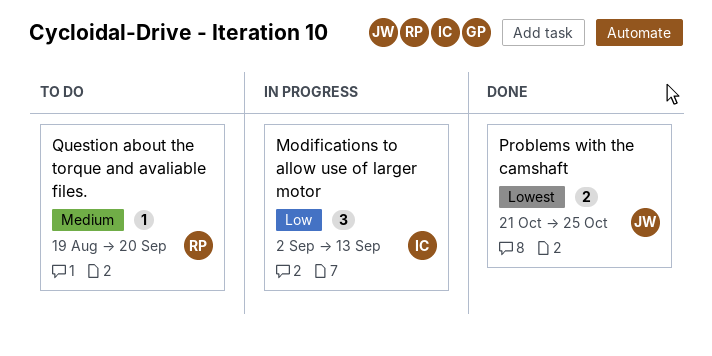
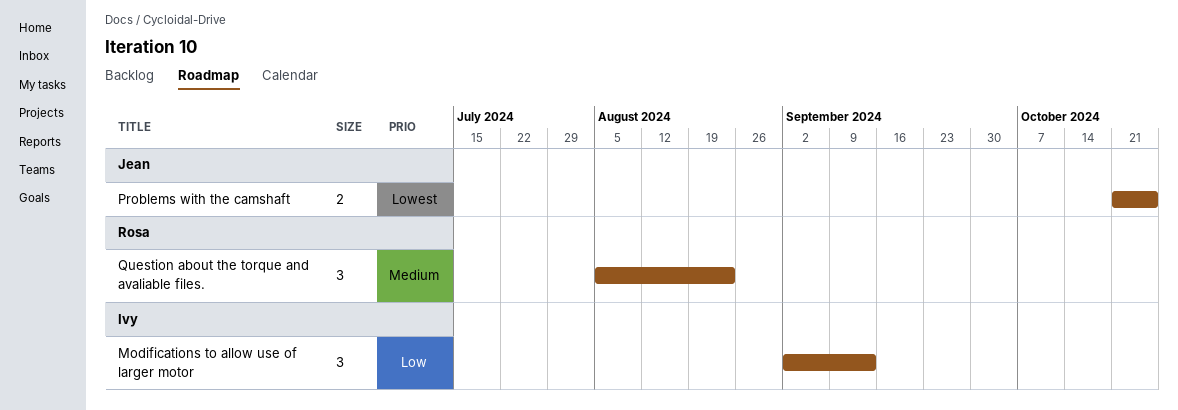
Question about the torque and avaliable files., estimate: 1 -> 3
Question about the torque and avaliable files., start: Aug 19 -> Aug 5
Question about the torque and avaliable files., due: Sep 20 -> Aug 23

